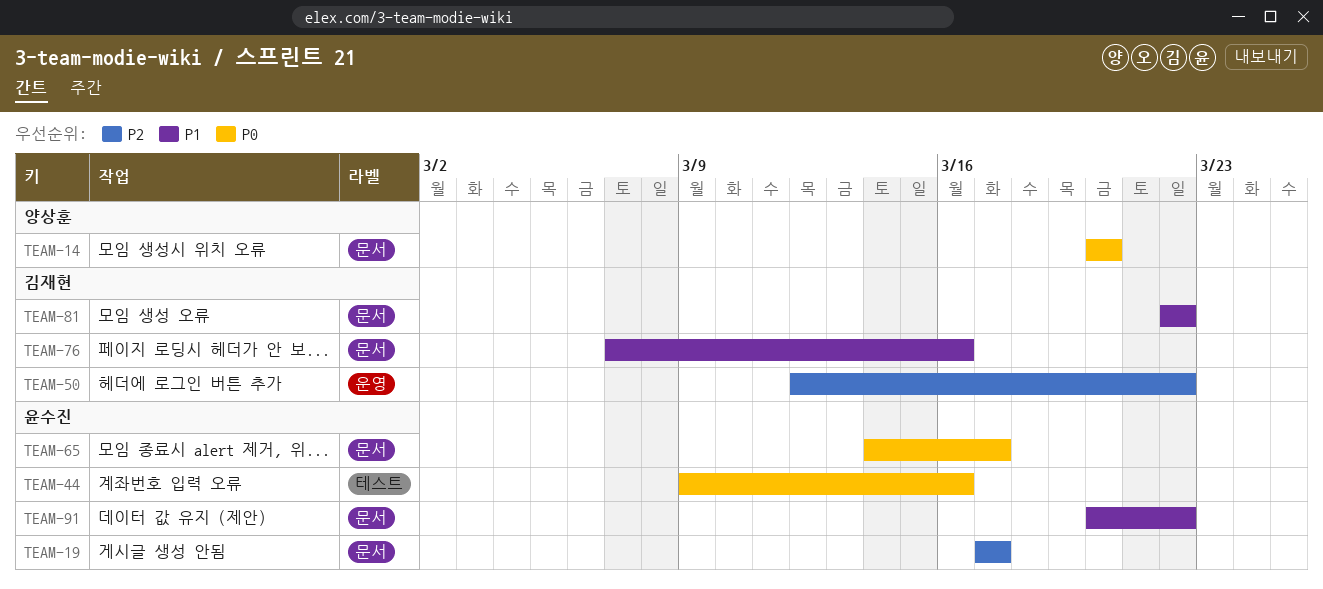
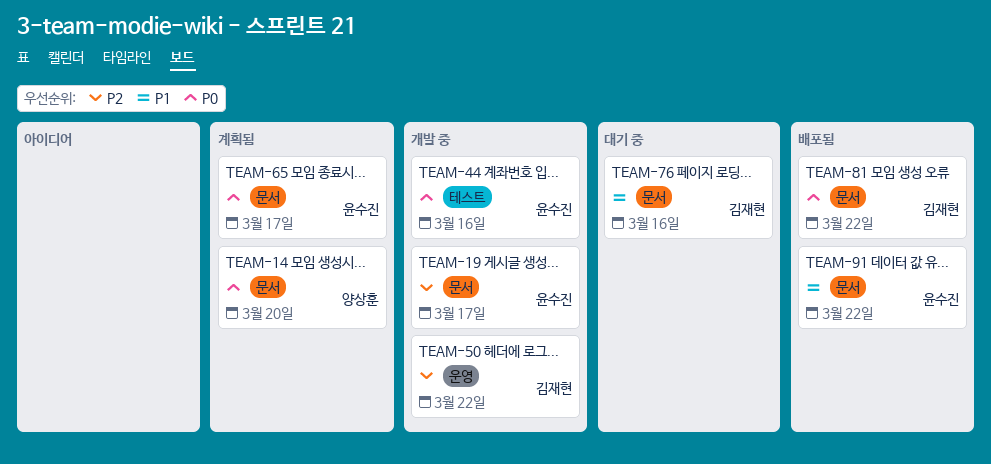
TEAM-81, priority: P1 -> P0

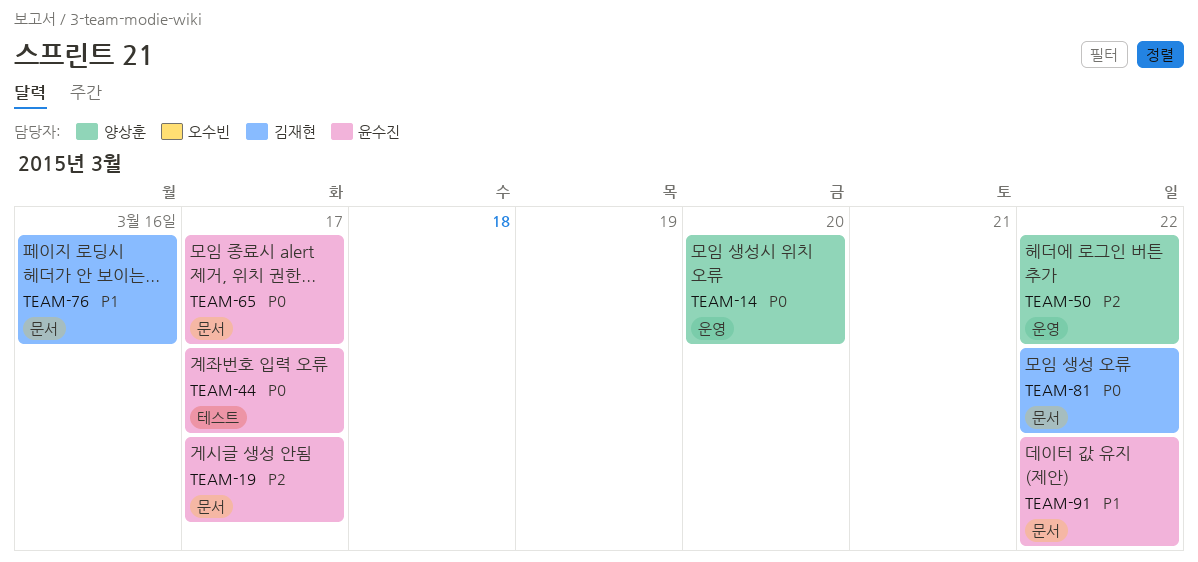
TEAM-14, label: 문서 -> 운영
TEAM-44, due: Mar 16 -> Mar 17
TEAM-50, owner: 김재현 -> 양상훈

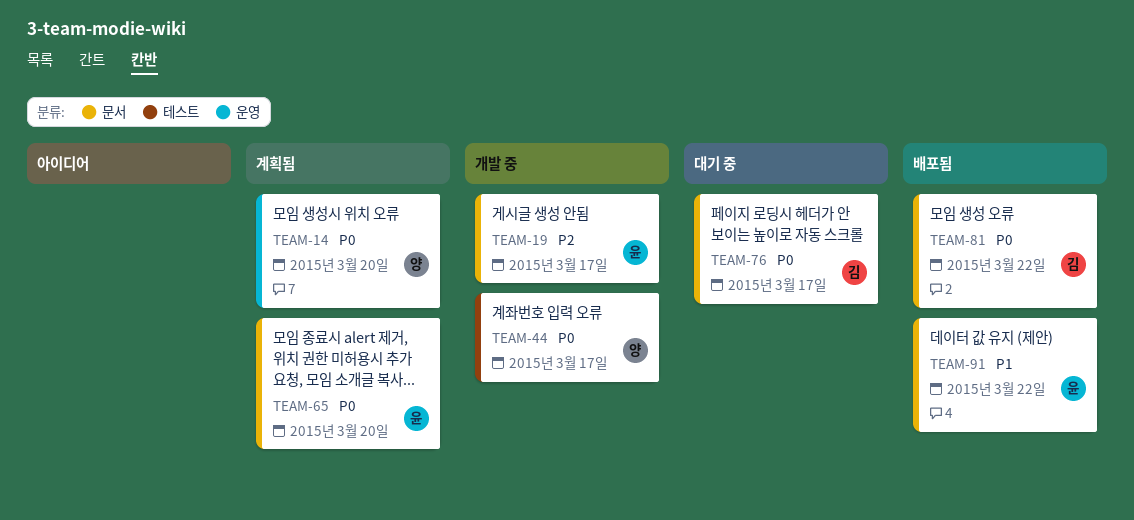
TEAM-44, owner: 윤수진 -> 양상훈
TEAM-50: present -> none
TEAM-65, due: Mar 17 -> Mar 20
TEAM-76, priority: P1 -> P0
TEAM-76, due: Mar 16 -> Mar 17

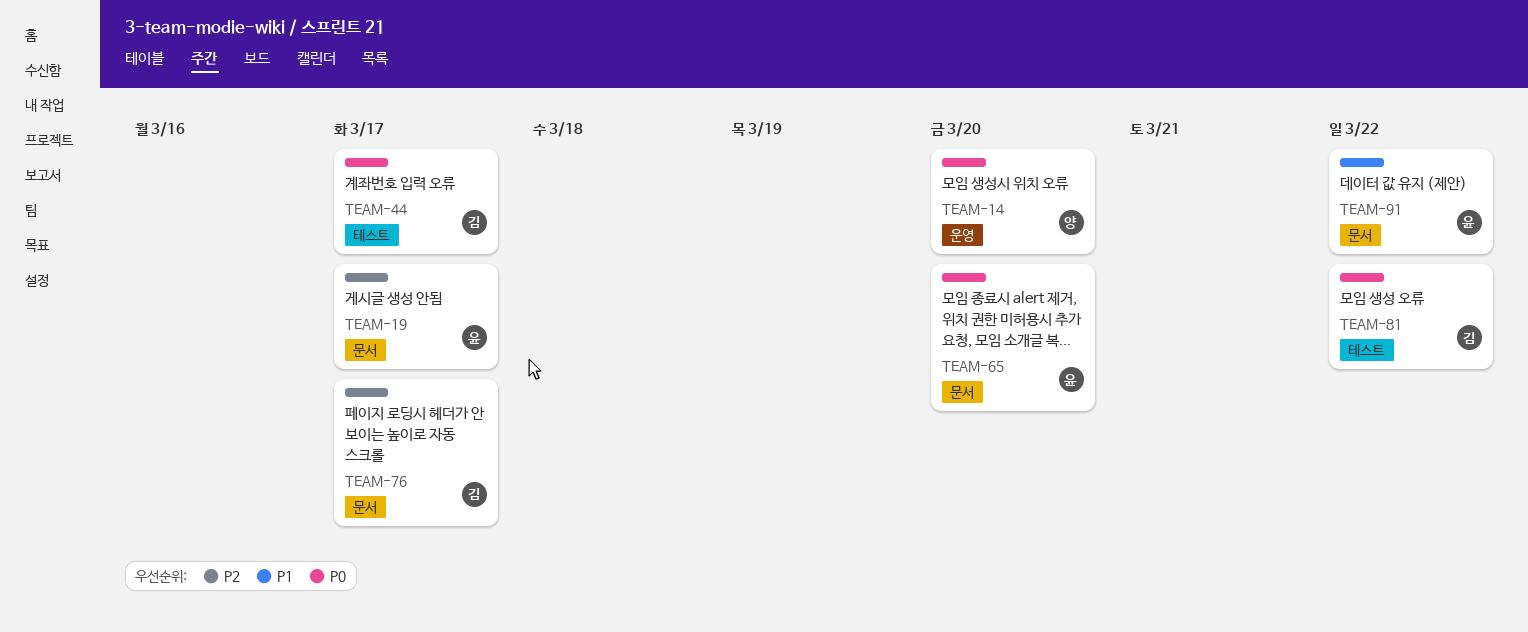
TEAM-44, owner: 양 -> 김
TEAM-76, priority: P0 -> P2
TEAM-81, label: 문서 -> 테스트

